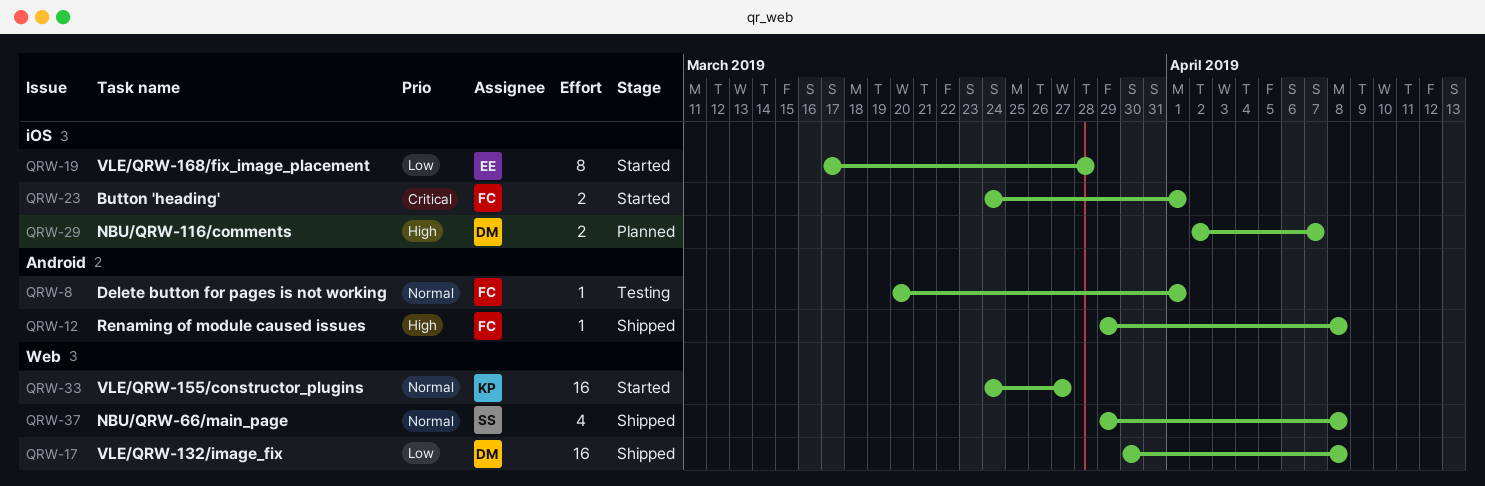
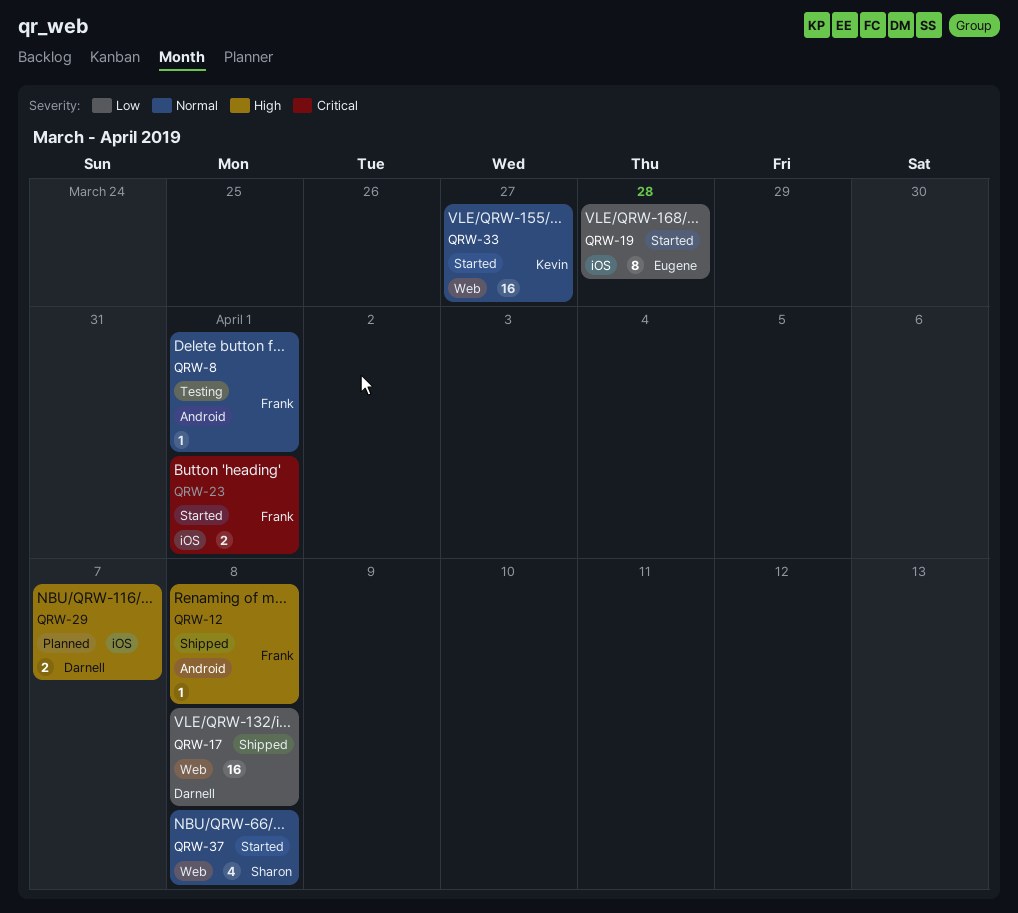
QRW-37, status: Shipped -> Started

